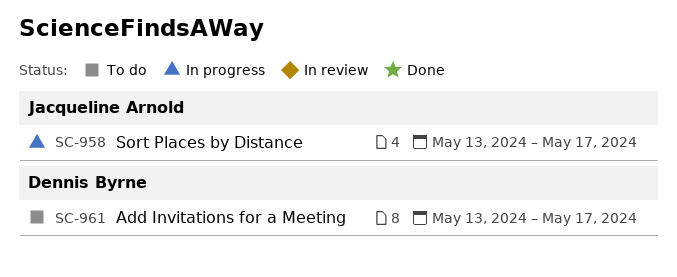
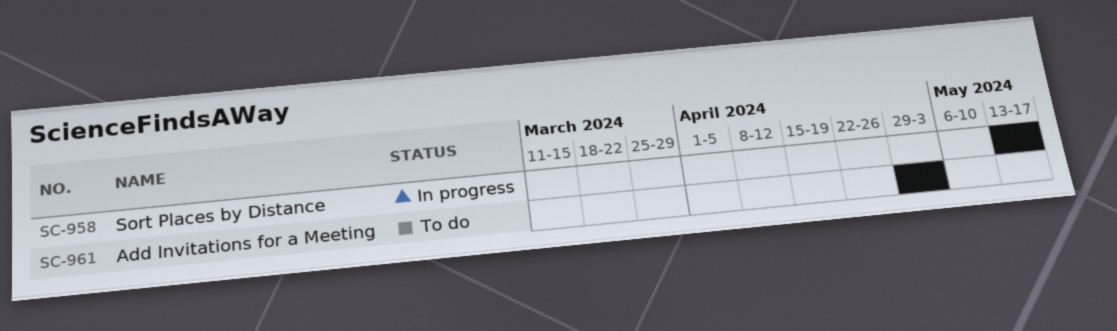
SC-961, start: May 13 -> Apr 29
SC-961, due: May 17 -> May 3

